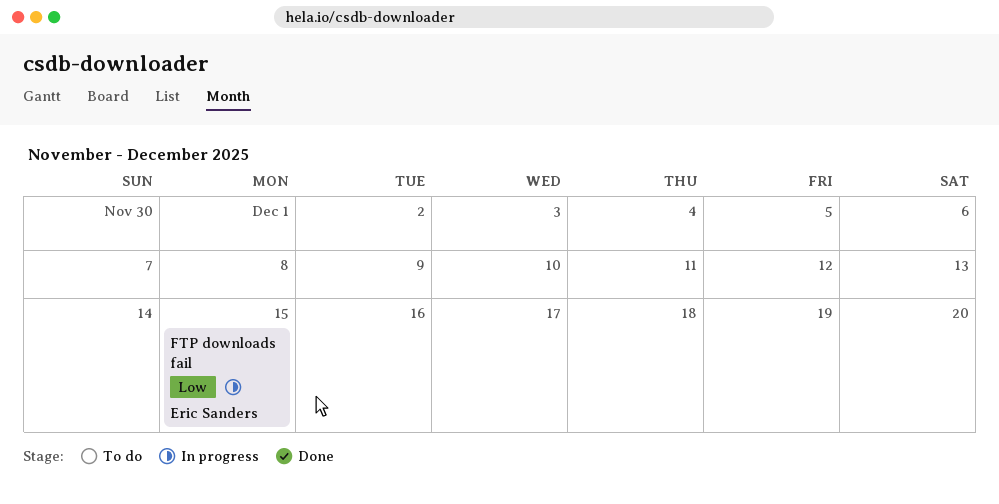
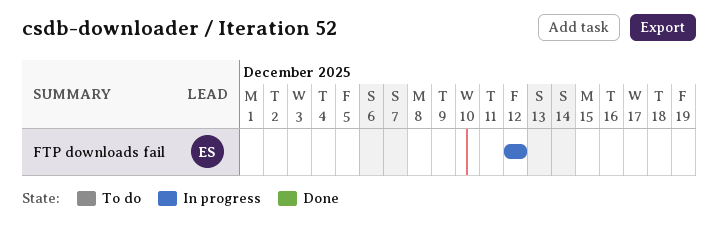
FTP downloads fail, due: Dec 15 -> Dec 12

